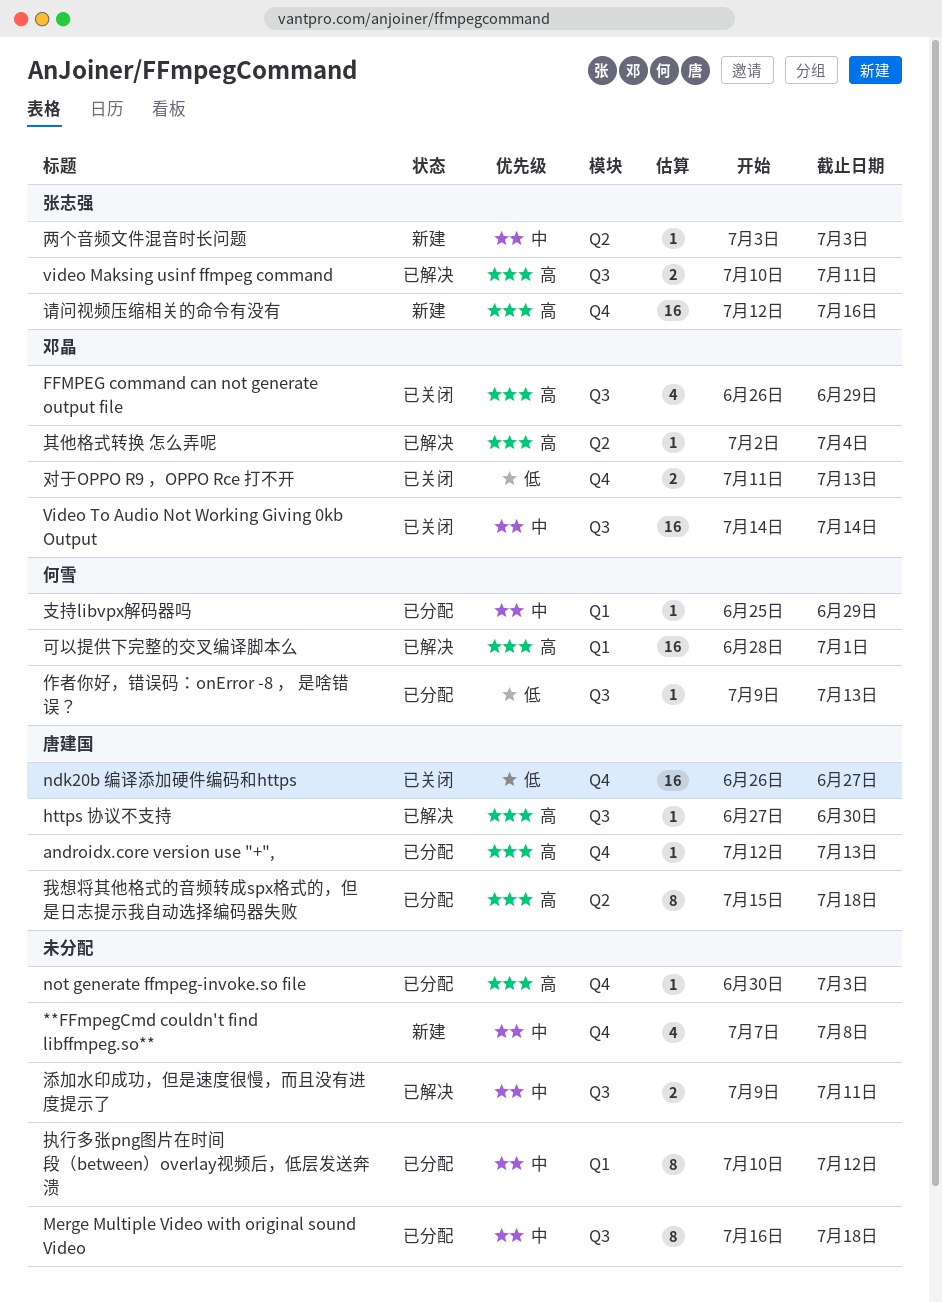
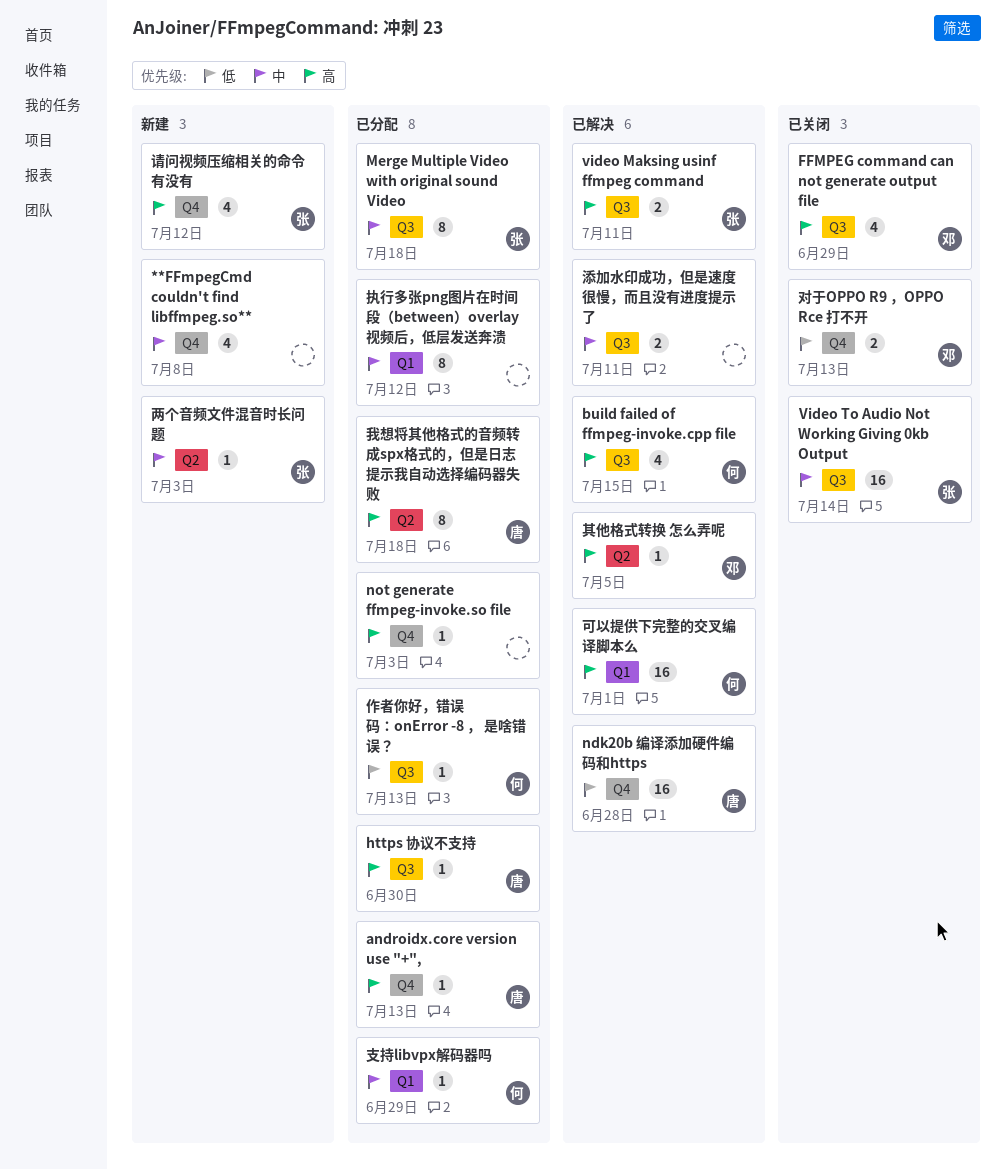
build failed of ffmpeg-invoke.cpp file: none -> present
https 协议不支持, status: 已解决 -> 已分配
Merge Multiple Video with original sound Video, owner: none -> 张志强
ndk20b 编译添加硬件编码和https, status: 已关闭 -> 已解决
ndk20b 编译添加硬件编码和https, due: Jun 27 -> Jun 28
Video To Audio Not Working Giving 0kb Output, owner: 邓晶 -> 张志强
其他格式转换 怎么弄呢, due: Jul 4 -> Jul 5
请问视频压缩相关的命令有没有, estimate: 16 -> 4
请问视频压缩相关的命令有没有, due: Jul 16 -> Jul 12

